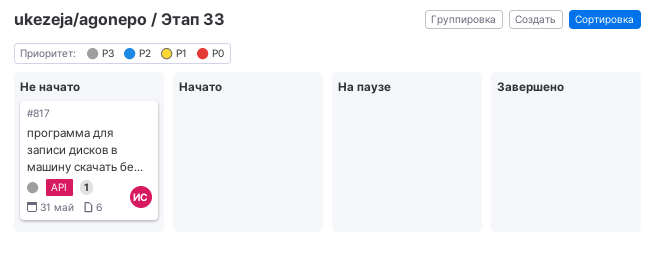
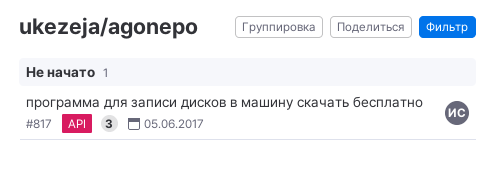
#817, estimate: 1 -> 3
#817, due: May 31 -> Jun 5

